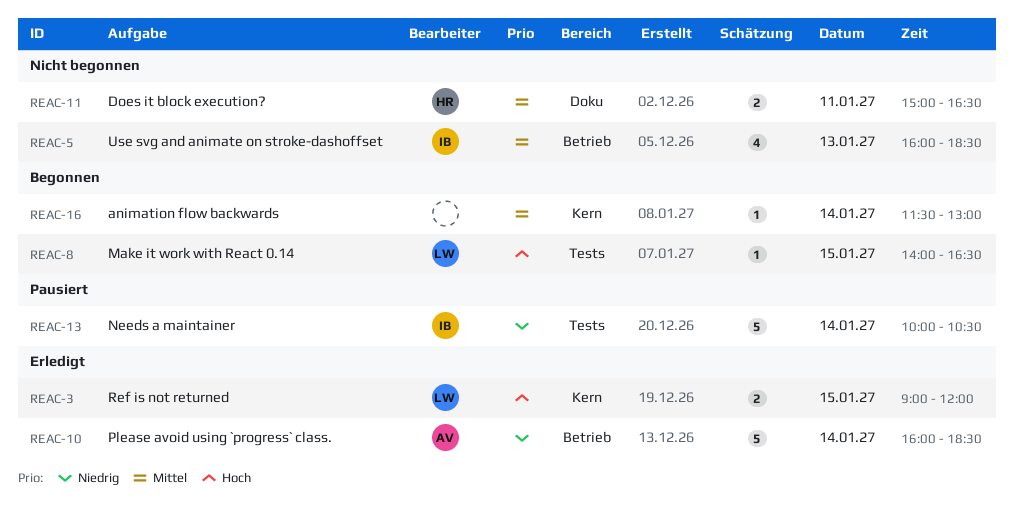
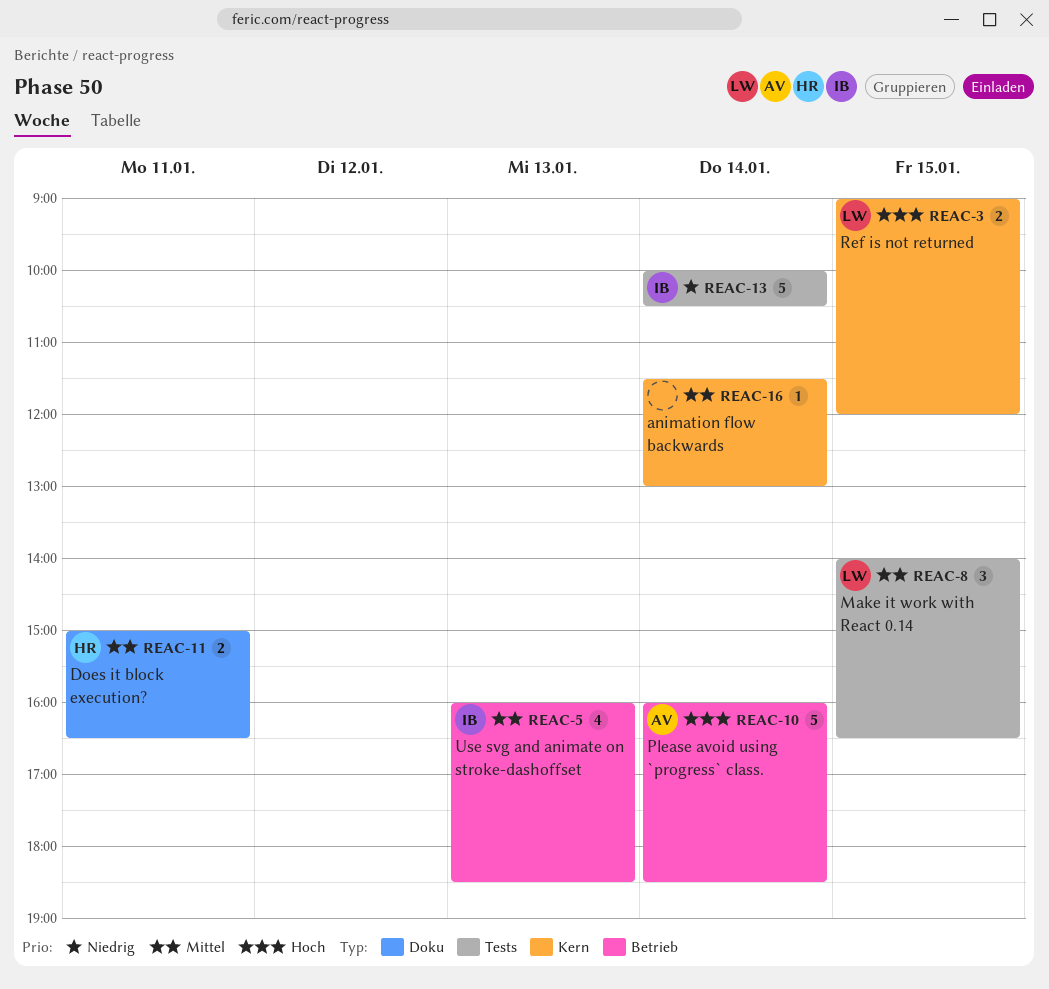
REAC-8, priority: Hoch -> Mittel
REAC-8, estimate: 1 -> 3
REAC-10, priority: Niedrig -> Hoch

